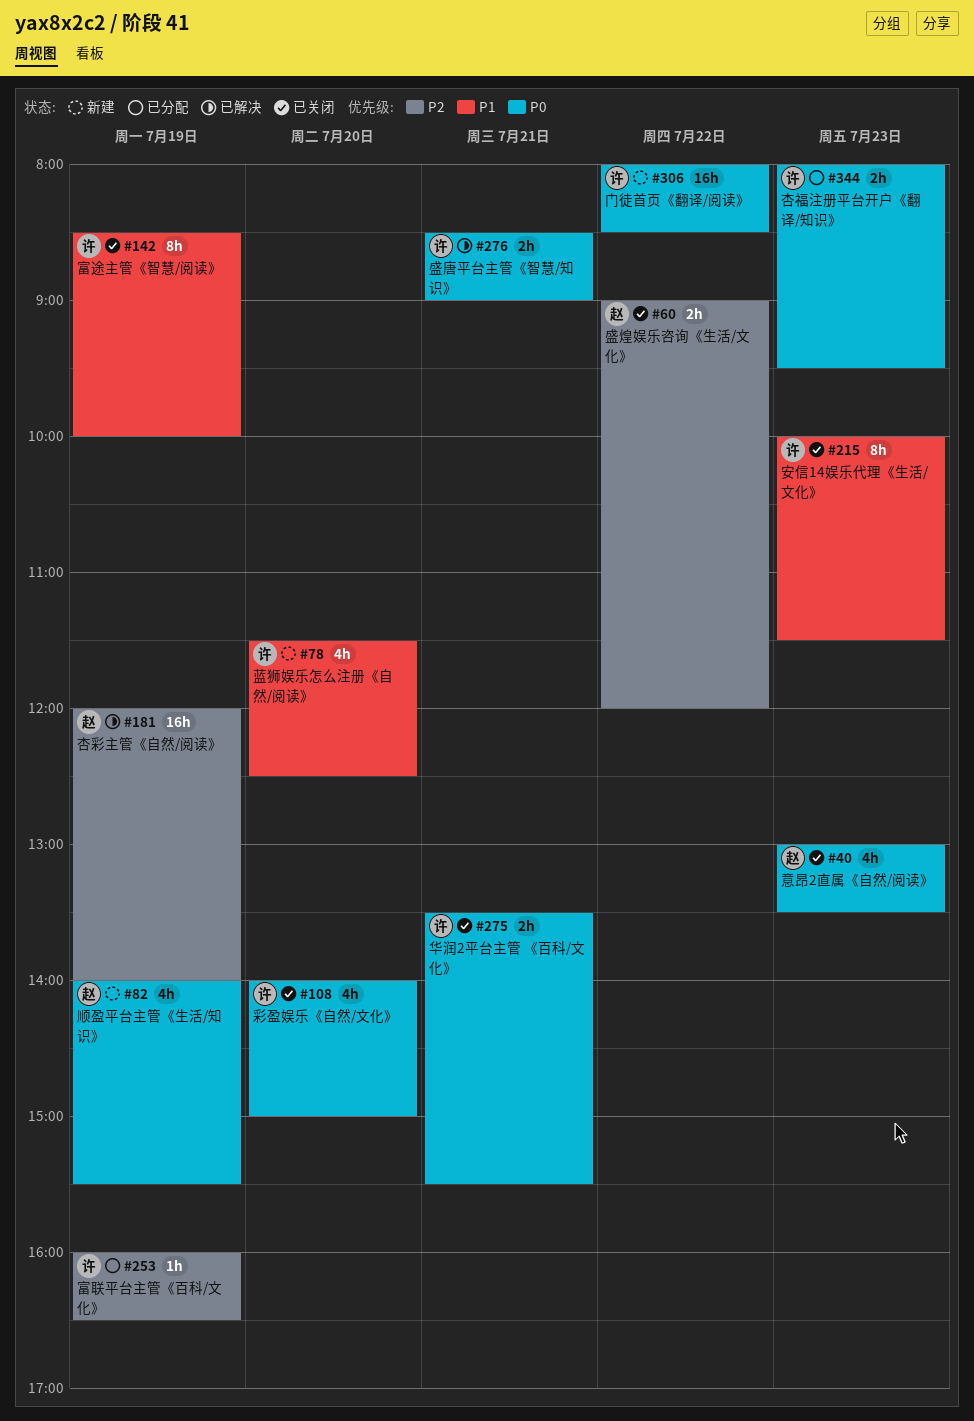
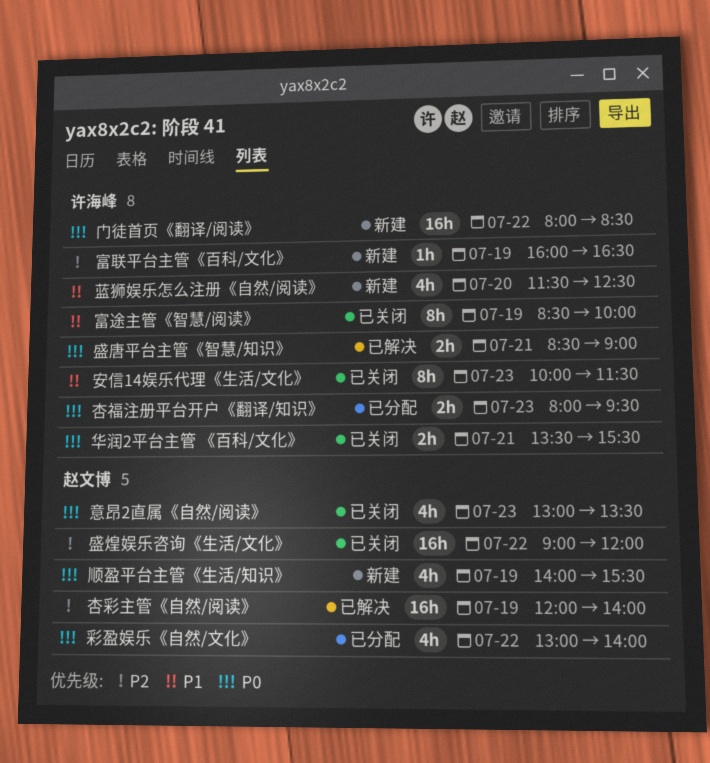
富联平台主管《百科/文化》, status: 已分配 -> 新建
彩盈娱乐《自然/文化》, status: 已关闭 -> 已分配
彩盈娱乐《自然/文化》, owner: 许海峰 -> 赵文博
彩盈娱乐《自然/文化》, day: Jul 20 -> Jul 22
彩盈娱乐《自然/文化》, begins: 14:00 -> 13:00
彩盈娱乐《自然/文化》, ends: 15:00 -> 14:00
盛煌娱乐咨询《生活/文化》, estimate: 2h -> 16h

